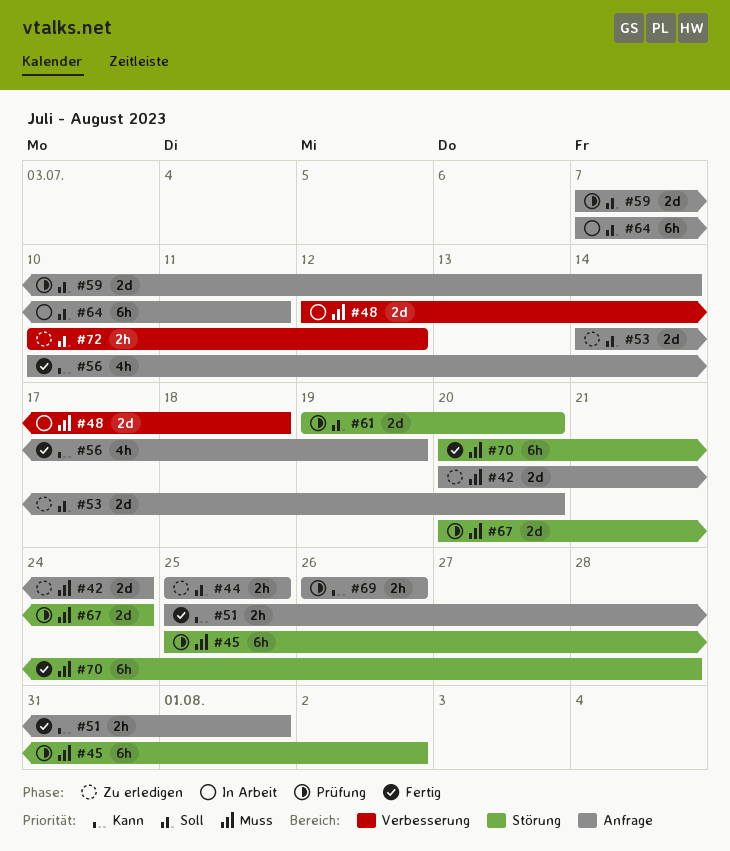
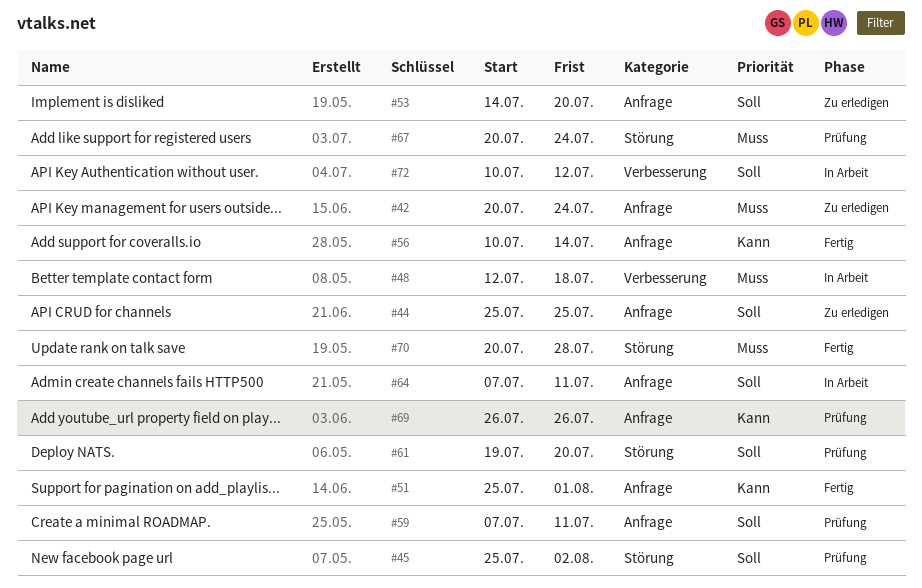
#45, priority: Muss -> Soll
#56, due: Jul 19 -> Jul 14
#59, due: Jul 14 -> Jul 11
#72, status: Zu erledigen -> In Arbeit

